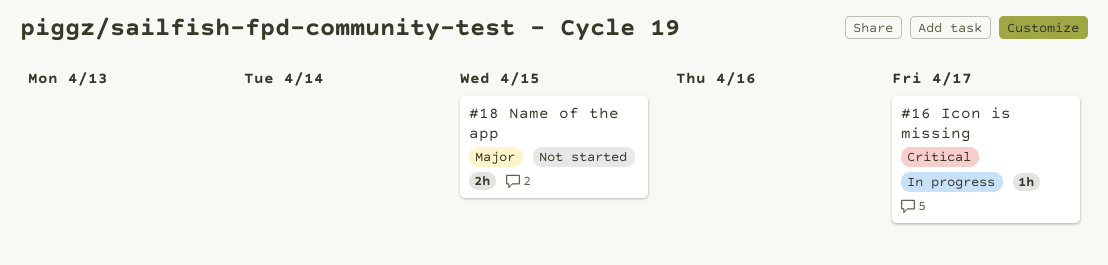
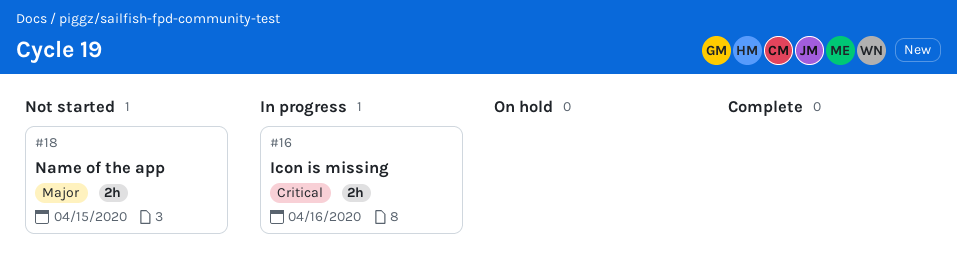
#16, estimate: 1h -> 2h
#16, due: Apr 17 -> Apr 16

